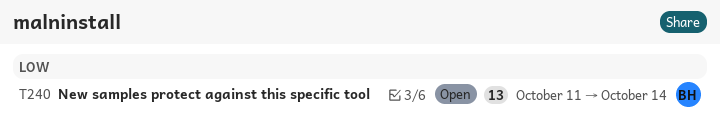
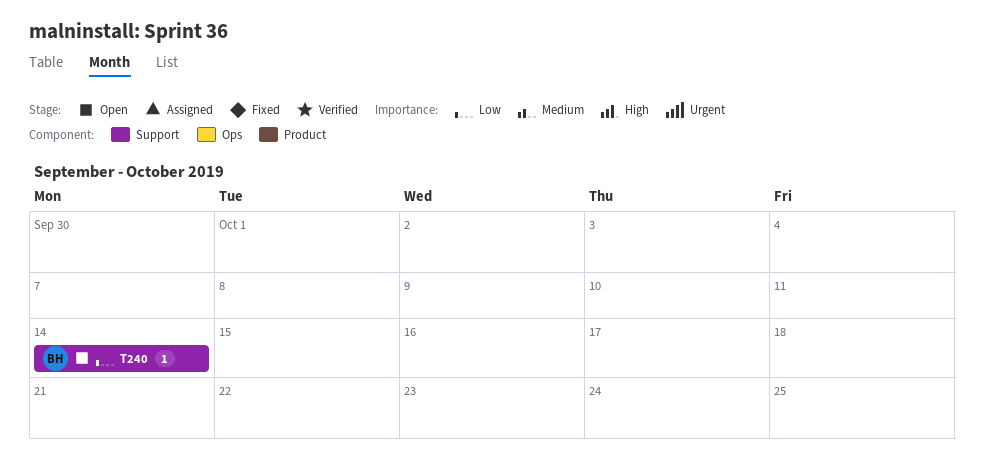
T240, estimate: 13 -> 1
T240, start: Oct 11 -> Oct 14

